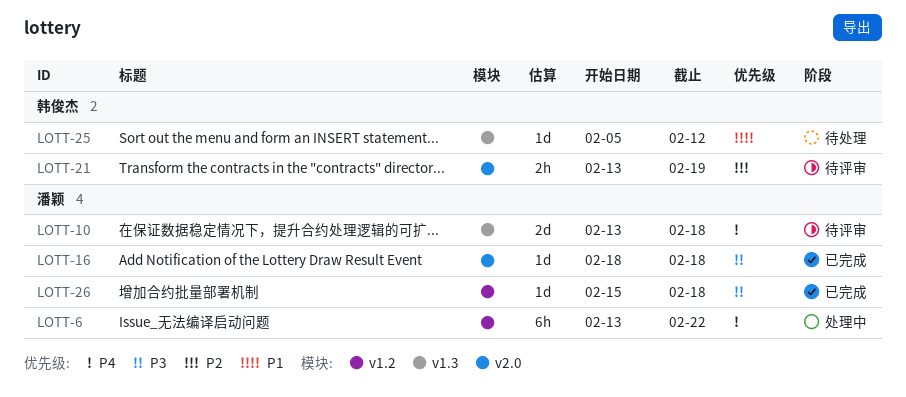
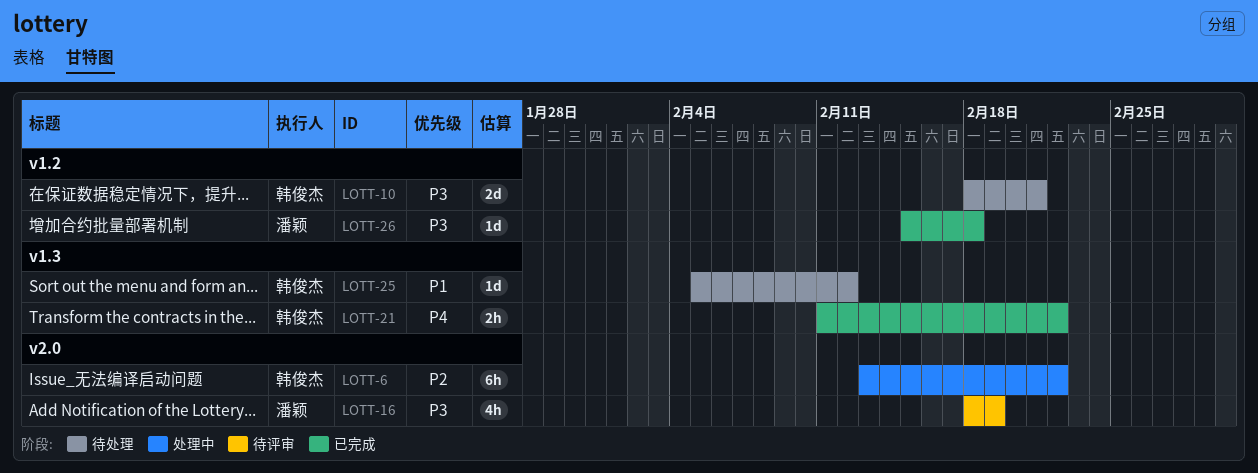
LOTT-6, owner: 潘颖 -> 韩俊杰
LOTT-6, priority: P4 -> P2
LOTT-6, label: v1.2 -> v2.0
LOTT-10, status: 待评审 -> 待处理
LOTT-10, owner: 潘颖 -> 韩俊杰
LOTT-10, priority: P4 -> P3
LOTT-10, label: v1.3 -> v1.2
LOTT-10, start: Feb 13 -> Feb 18
LOTT-10, due: Feb 18 -> Feb 21
LOTT-16, status: 已完成 -> 待评审
LOTT-16, estimate: 1d -> 4h
LOTT-16, due: Feb 18 -> Feb 19
LOTT-21, status: 待评审 -> 已完成
LOTT-21, priority: P2 -> P4
LOTT-21, label: v2.0 -> v1.3
LOTT-21, start: Feb 13 -> Feb 11
LOTT-21, due: Feb 19 -> Feb 22

